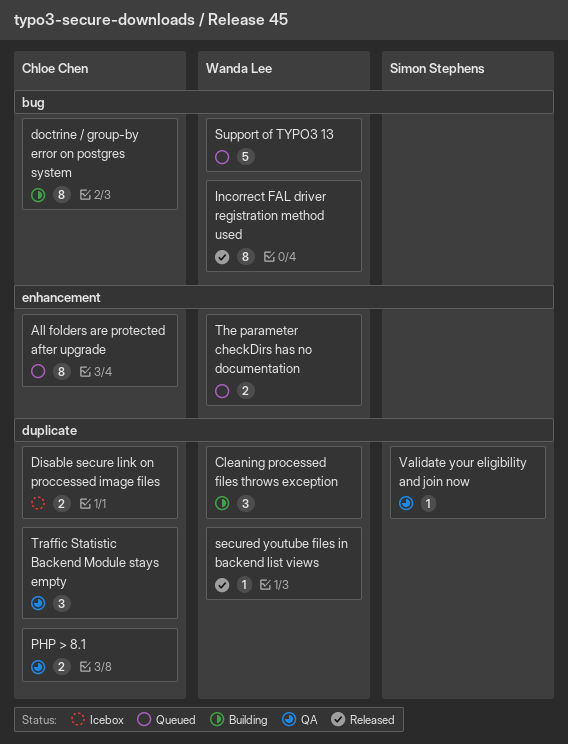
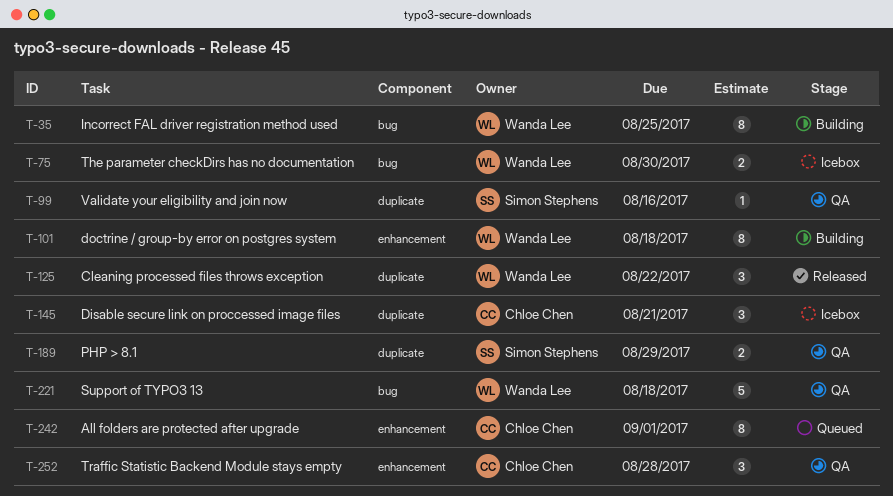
Cleaning processed files throws exception, status: Building -> Released
Disable secure link on proccessed image files, estimate: 2 -> 3
doctrine / group-by error on postgres system, owner: Chloe Chen -> Wanda Lee
doctrine / group-by error on postgres system, label: bug -> enhancement
Incorrect FAL driver registration method used, status: Released -> Building
PHP > 8.1, owner: Chloe Chen -> Simon Stephens
secured youtube files in backend list views: present -> none
Support of TYPO3 13, status: Queued -> QA
The parameter checkDirs has no documentation, status: Queued -> Icebox
The parameter checkDirs has no documentation, label: enhancement -> bug
Traffic Statistic Backend Module stays empty, label: duplicate -> enhancement

